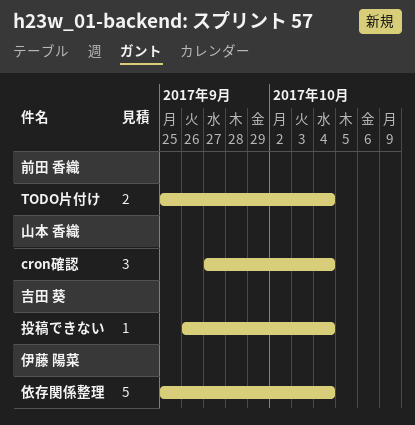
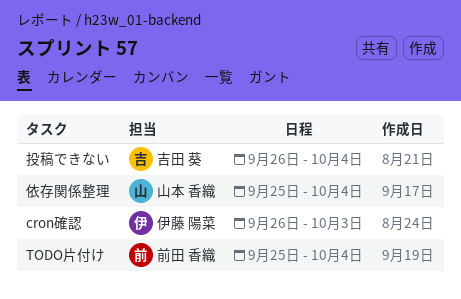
cron確認, owner: 山本 香織 -> 伊藤 陽菜
cron確認, start: Sep 27 -> Sep 26
cron確認, due: Oct 4 -> Oct 3
依存関係整理, owner: 伊藤 陽菜 -> 山本 香織

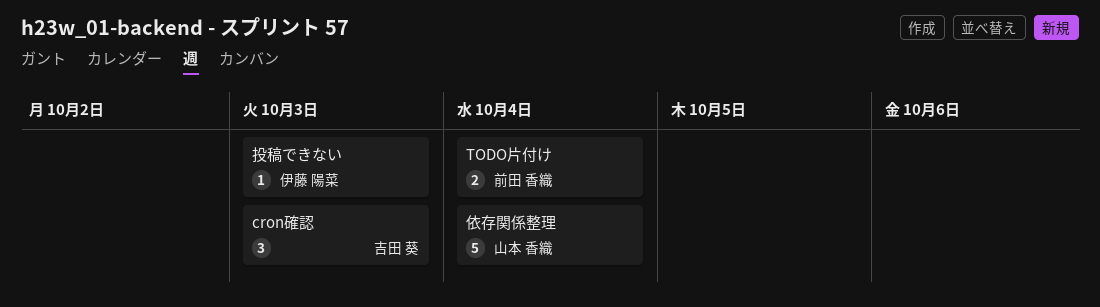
cron確認, owner: 伊藤 陽菜 -> 吉田 葵
投稿できない, owner: 吉田 葵 -> 伊藤 陽菜
投稿できない, due: Oct 4 -> Oct 3

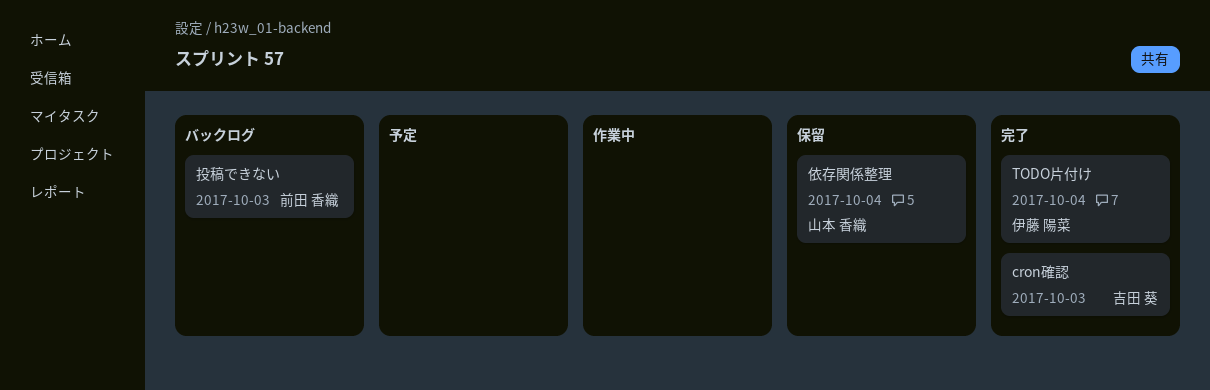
TODO片付け, owner: 前田 香織 -> 伊藤 陽菜
投稿できない, owner: 伊藤 陽菜 -> 前田 香織

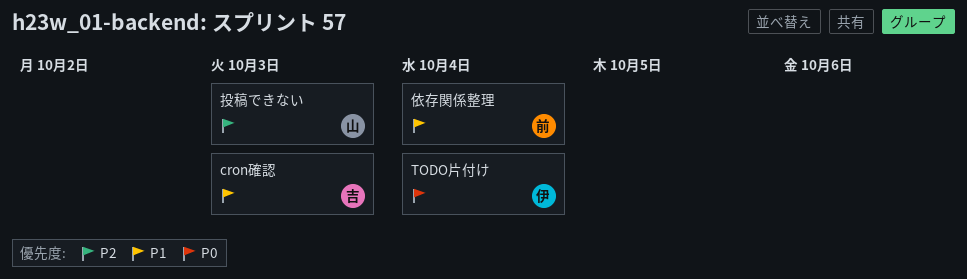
依存関係整理, owner: 山本 香織 -> 前田 香織
投稿できない, owner: 前田 香織 -> 山本 香織

